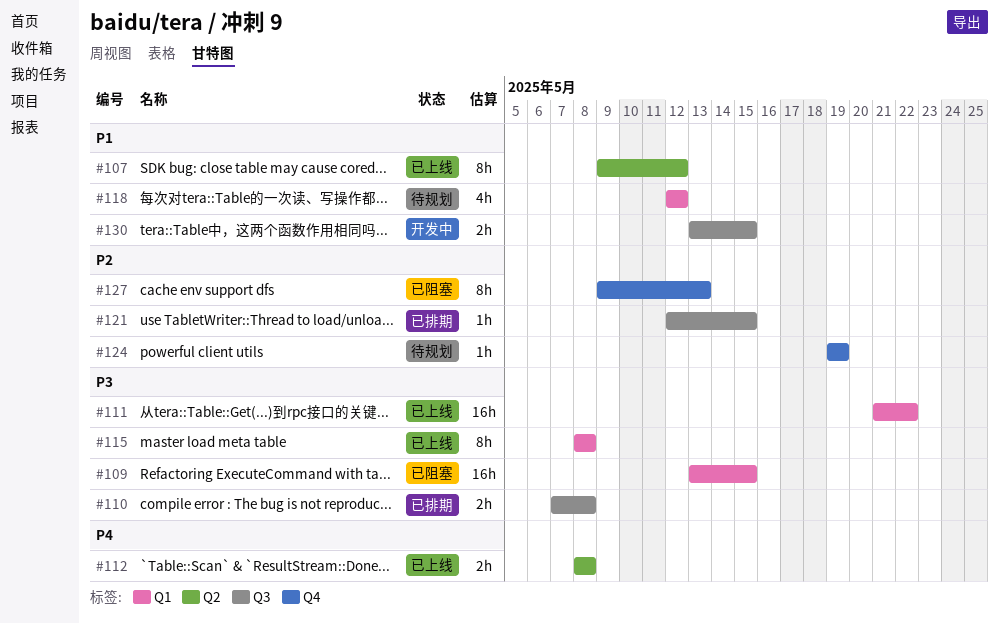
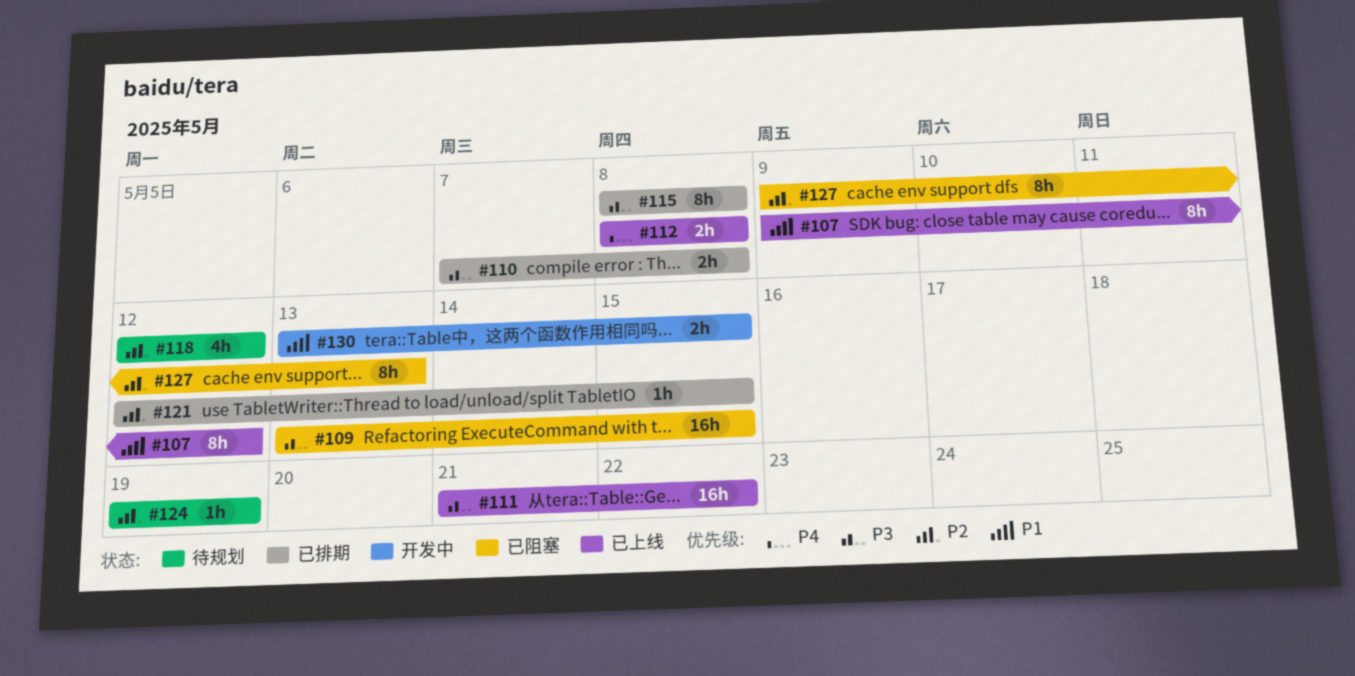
#115, status: 已上线 -> 已排期
#118, priority: P1 -> P2

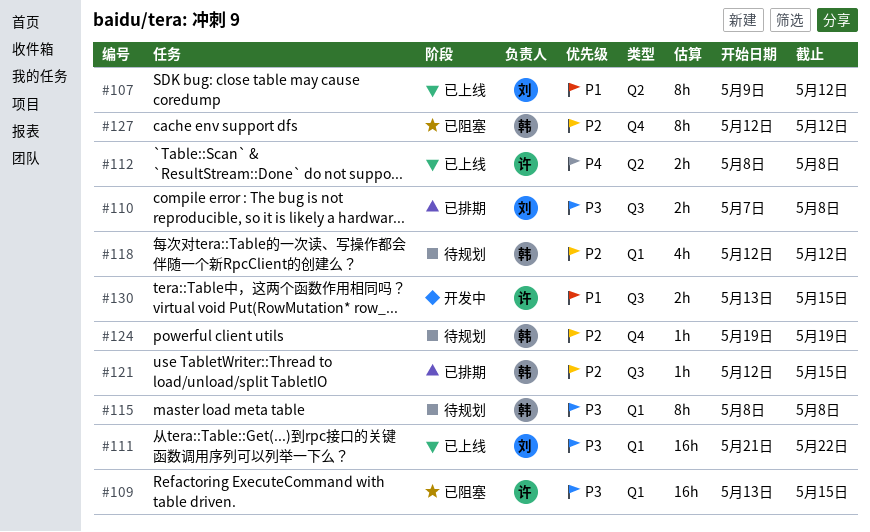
#115, status: 已排期 -> 待规划
#127, start: May 9 -> May 12
#127, due: May 13 -> May 12

